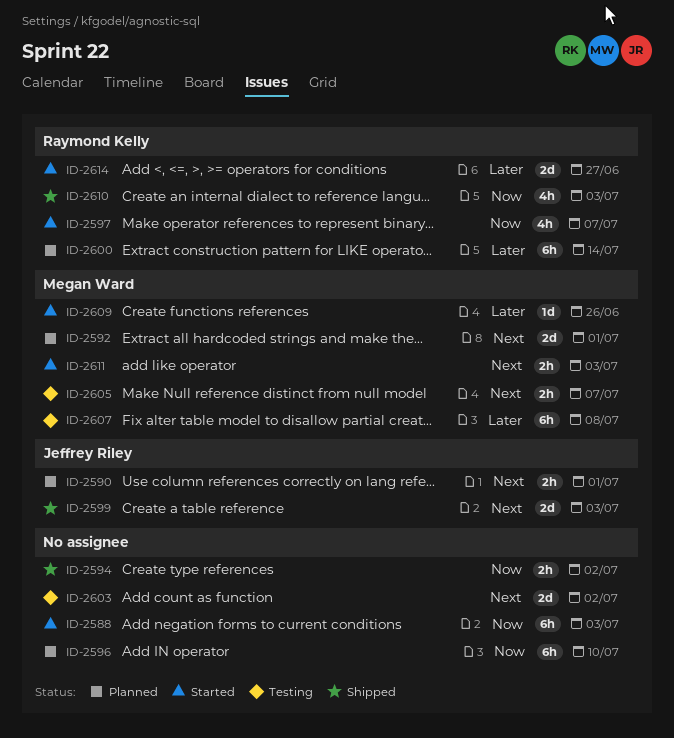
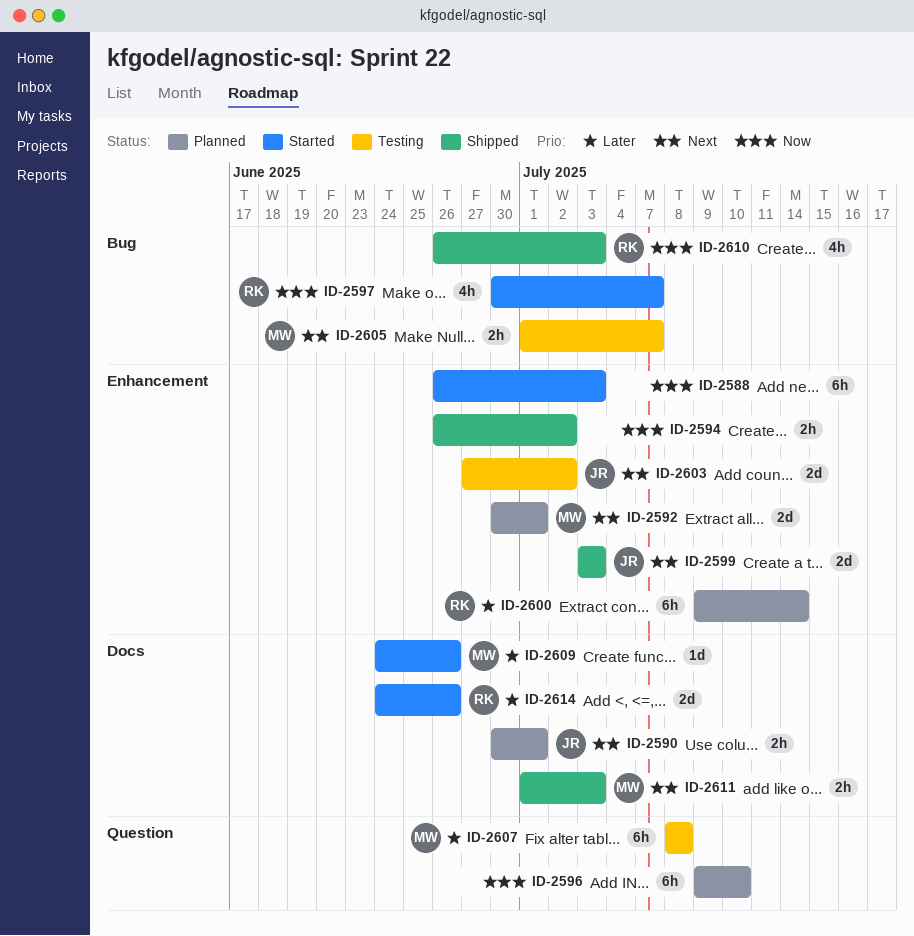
ID-2603, owner: none -> Jeffrey Riley
ID-2611, status: Started -> Shipped
ID-2614, due: Jun 27 -> Jun 26

